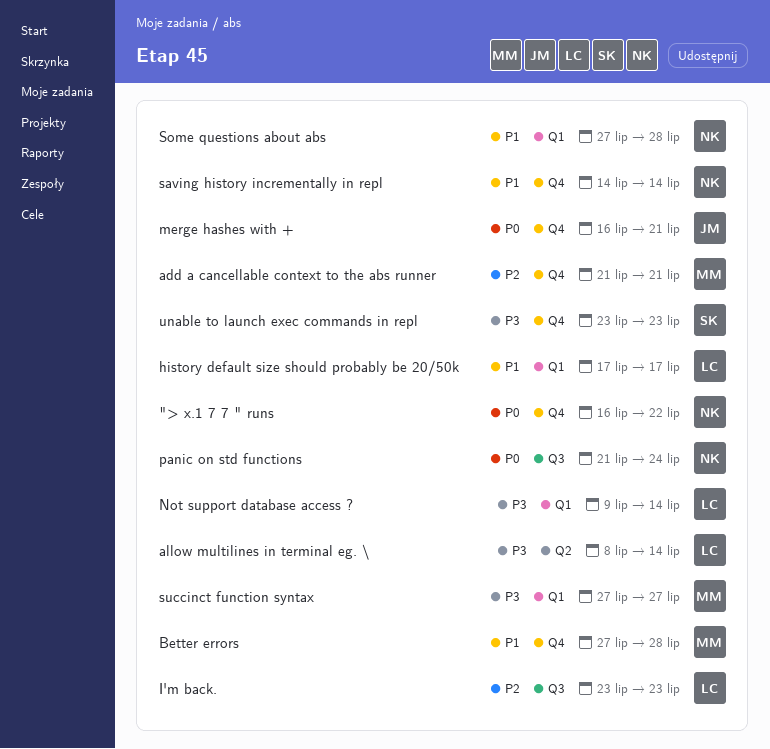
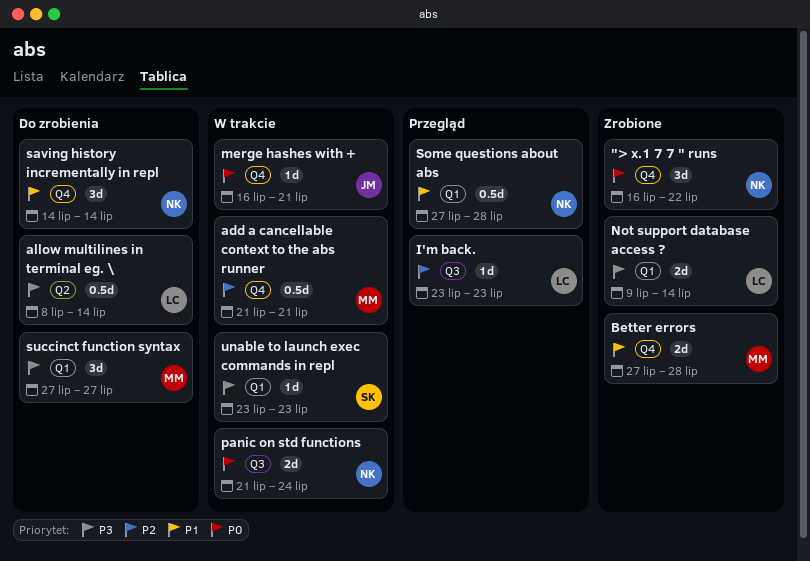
history default size should probably be 20/50k: present -> none
unable to launch exec commands in repl, label: Q4 -> Q1

